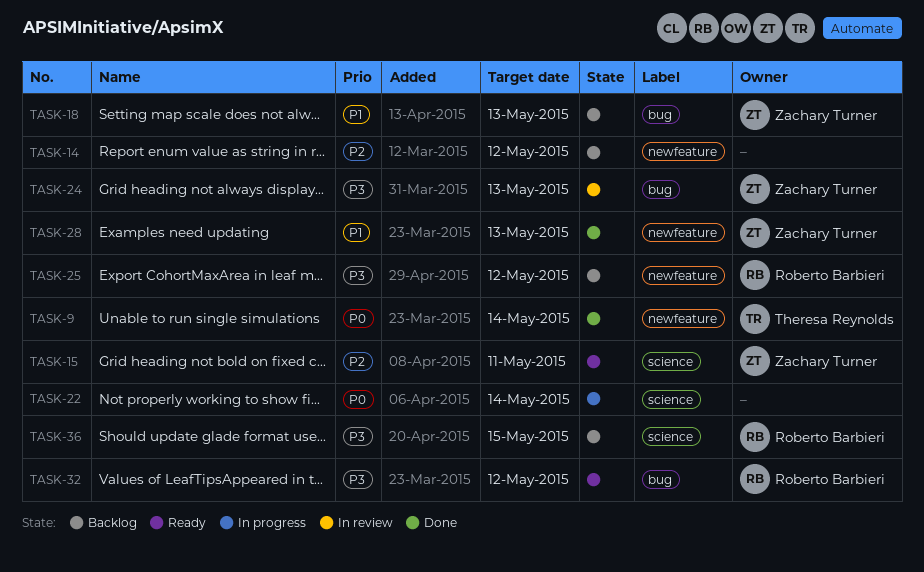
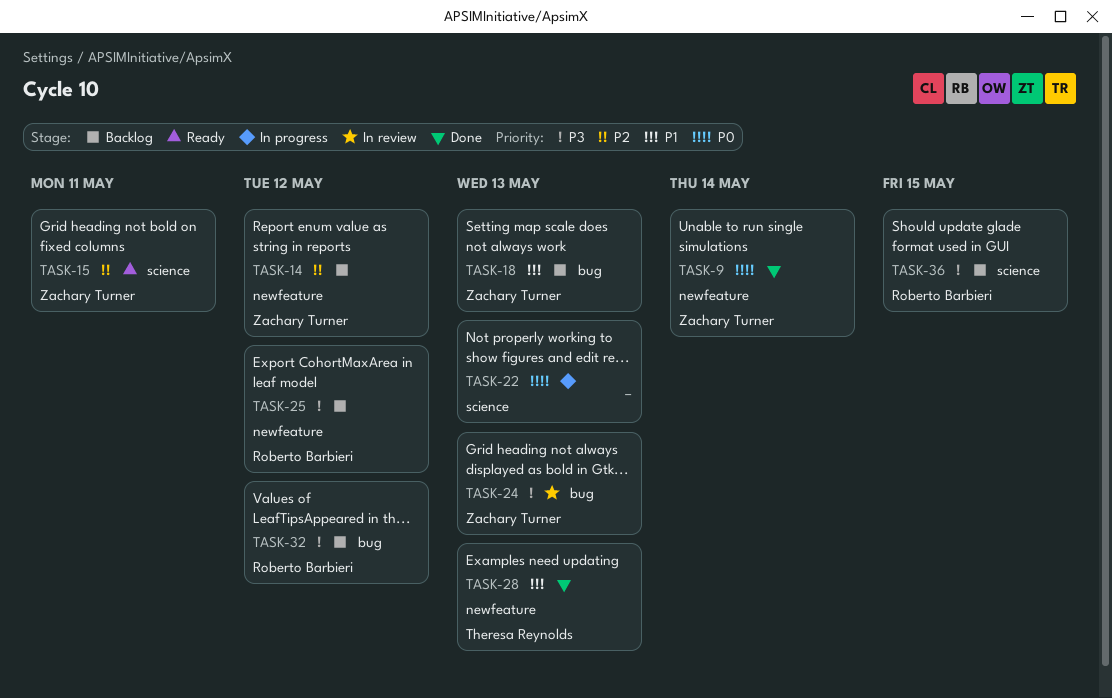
TASK-9, owner: Theresa Reynolds -> Zachary Turner
TASK-14, owner: none -> Zachary Turner
TASK-22, due: May 14 -> May 13
TASK-28, owner: Zachary Turner -> Theresa Reynolds
TASK-32, status: Ready -> Backlog

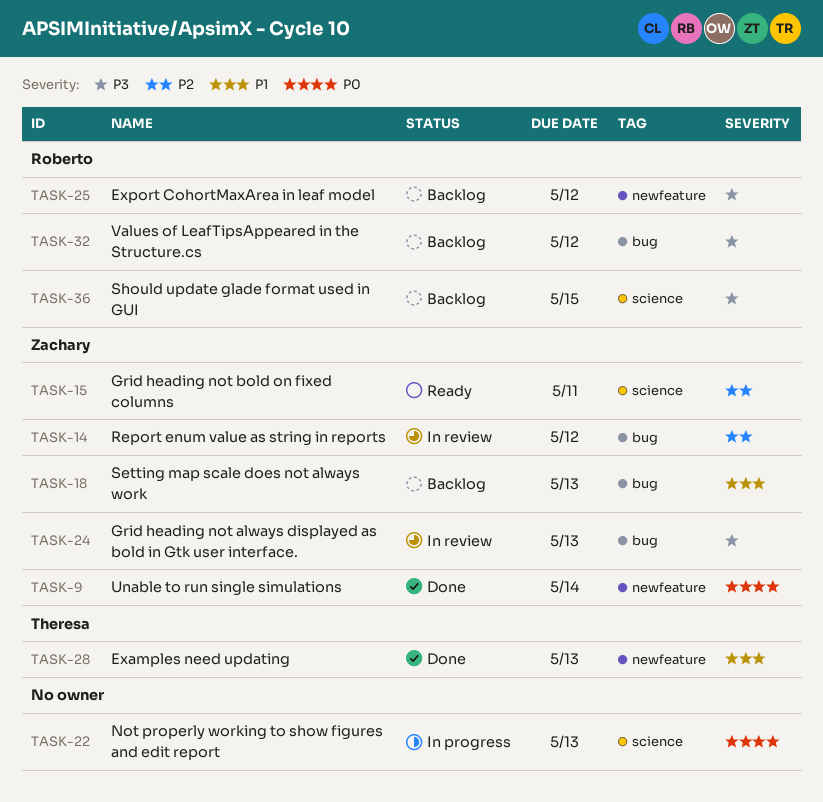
TASK-14, status: Backlog -> In review
TASK-14, label: newfeature -> bug

